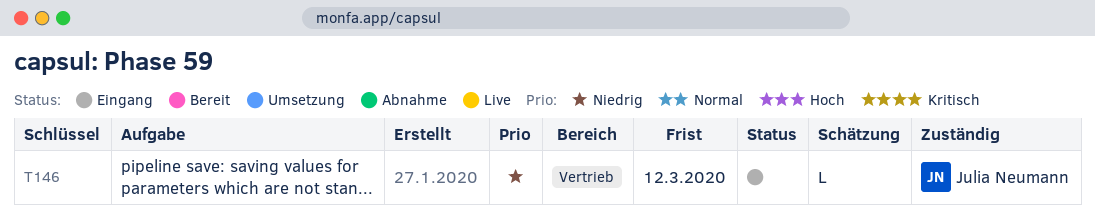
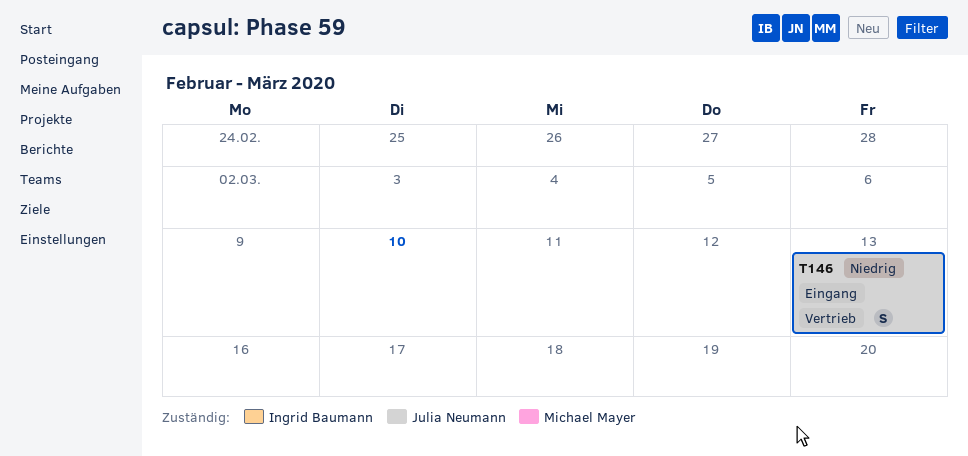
T146, estimate: L -> S
T146, due: Mar 12 -> Mar 13

